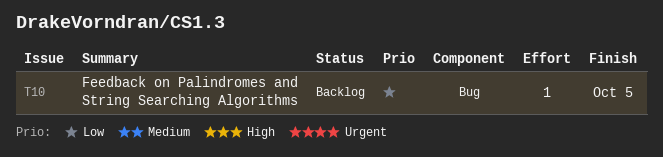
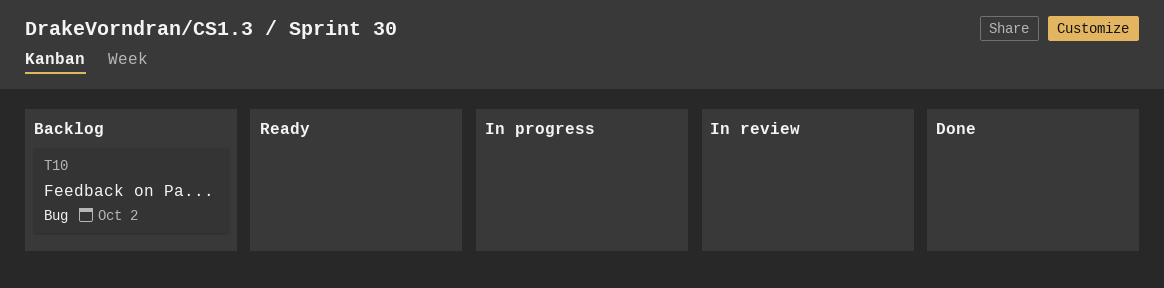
T10, due: Oct 5 -> Oct 2

